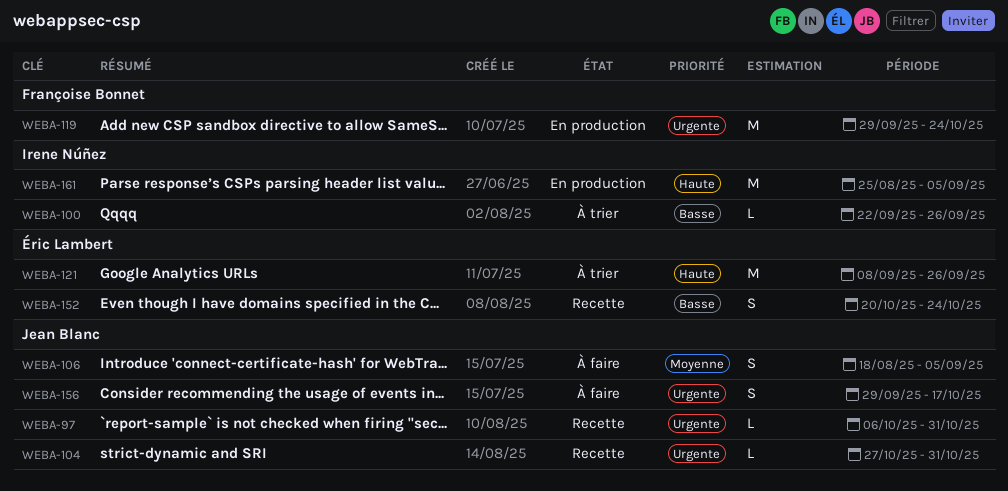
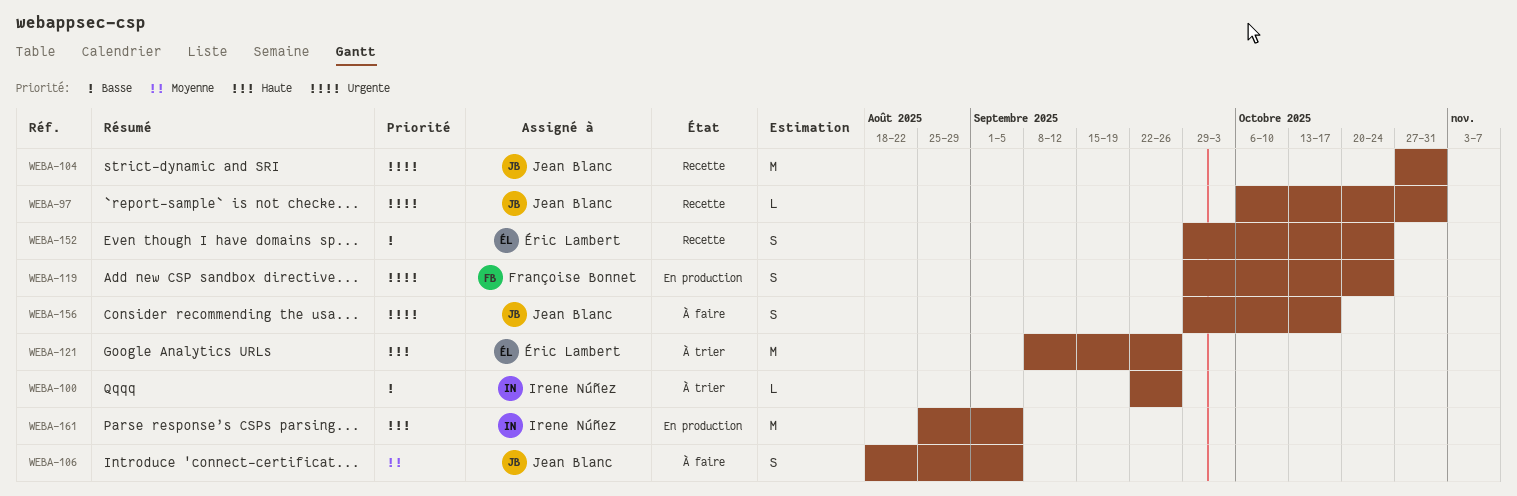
WEBA-104, estimate: L -> M
WEBA-119, estimate: M -> S
WEBA-152, start: Oct 20 -> Sep 29

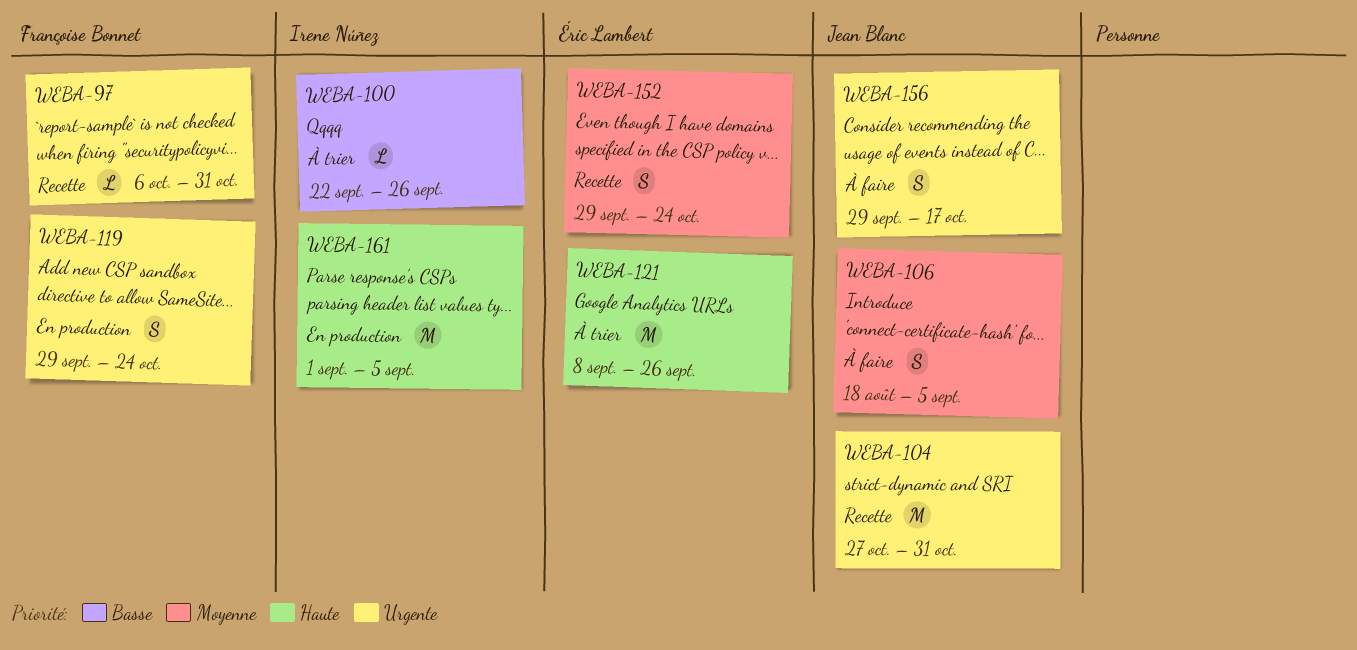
WEBA-97, owner: Jean Blanc -> Françoise Bonnet
WEBA-152, priority: Basse -> Moyenne
WEBA-161, start: Aug 25 -> Sep 1

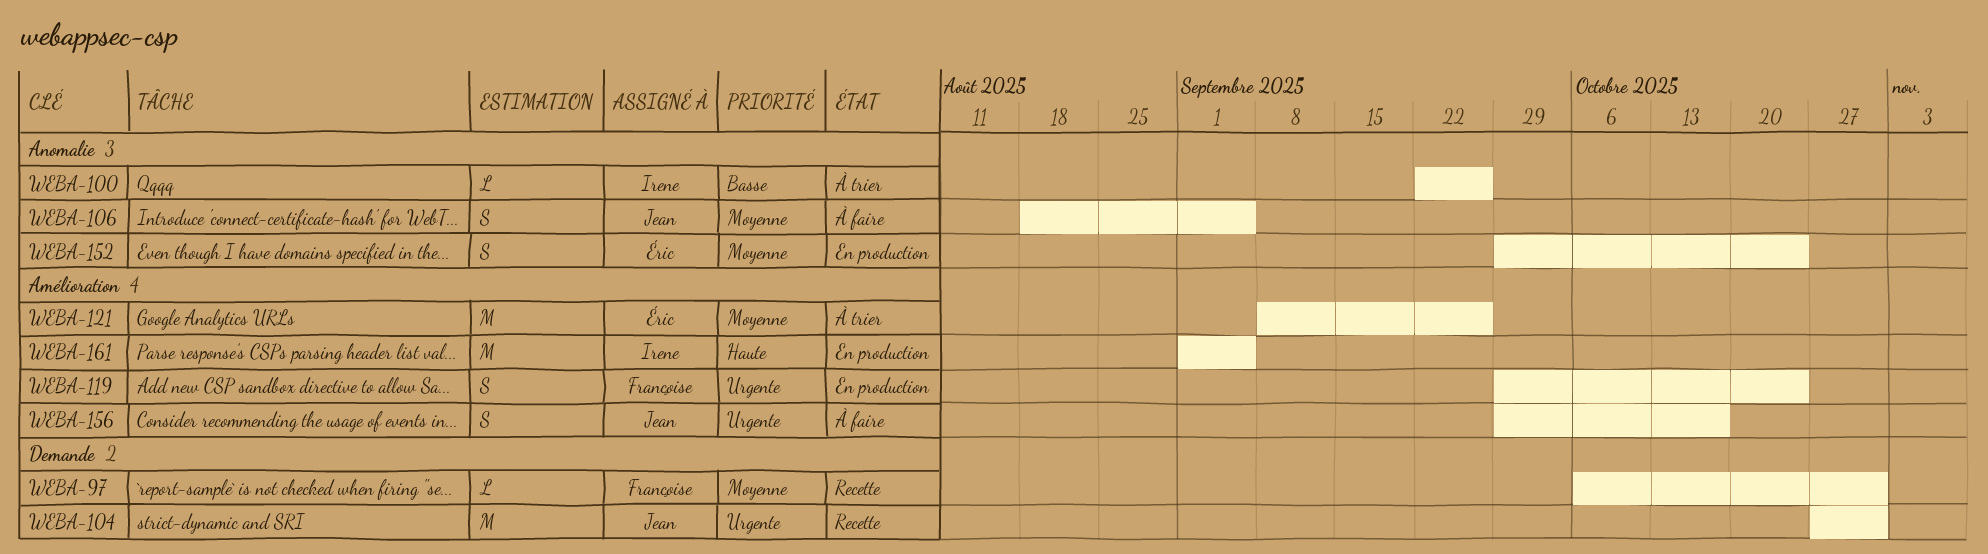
WEBA-97, priority: Urgente -> Moyenne
WEBA-121, priority: Haute -> Moyenne
WEBA-152, status: Recette -> En production

